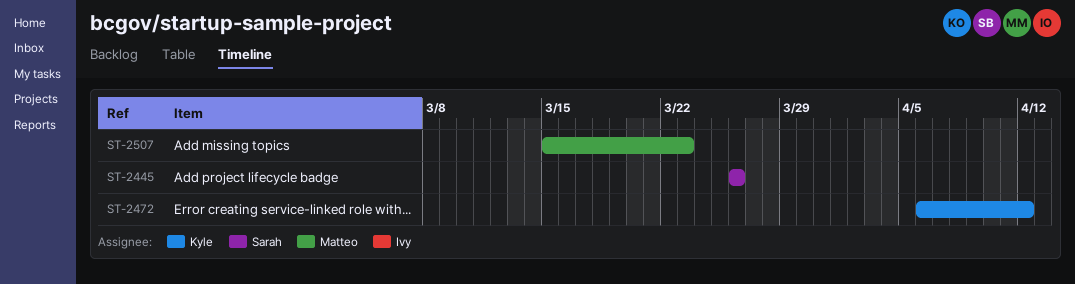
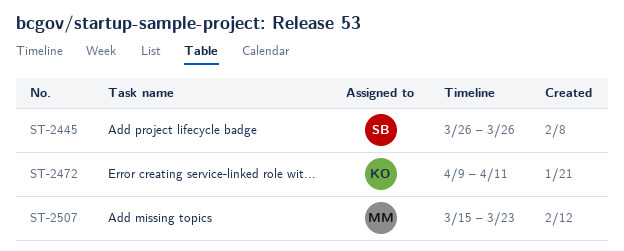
ST-2472, start: Apr 6 -> Apr 9
ST-2472, due: Apr 12 -> Apr 11

